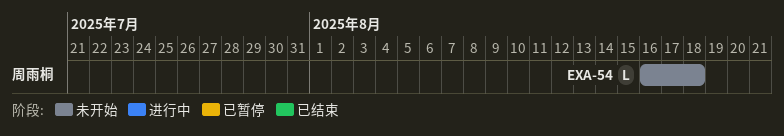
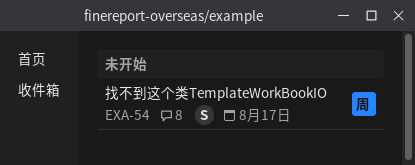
EXA-54, estimate: L -> S
EXA-54, due: Aug 18 -> Aug 17

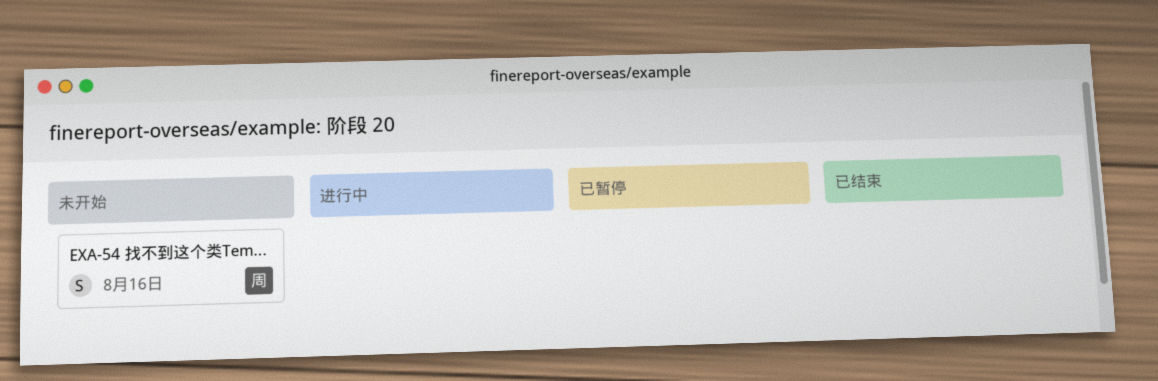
EXA-54, due: Aug 17 -> Aug 16

